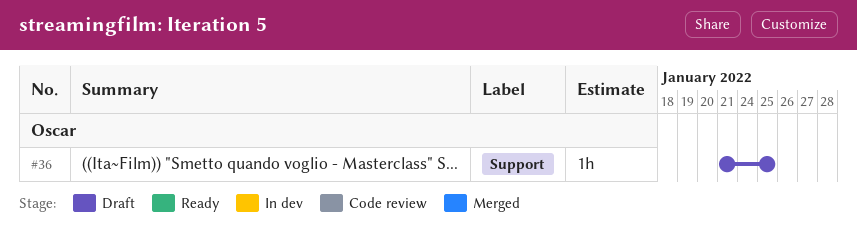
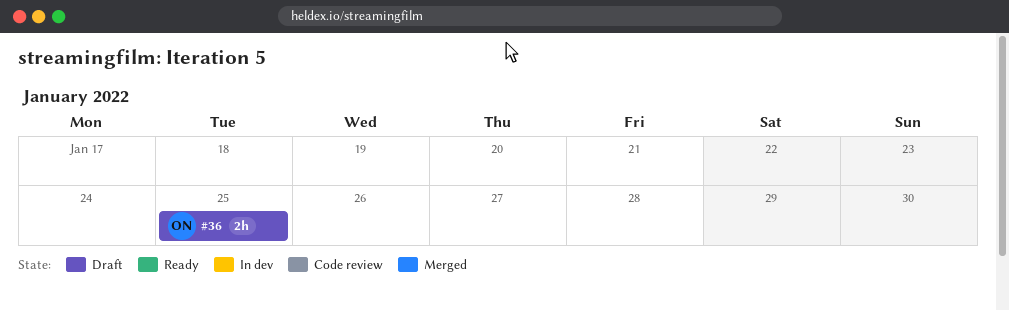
#36, estimate: 1h -> 2h
#36, start: Jan 21 -> Jan 25

